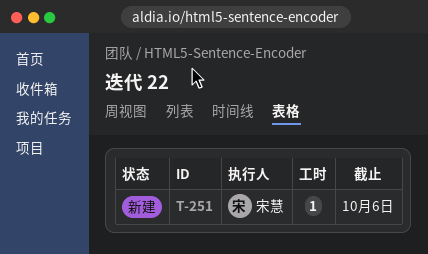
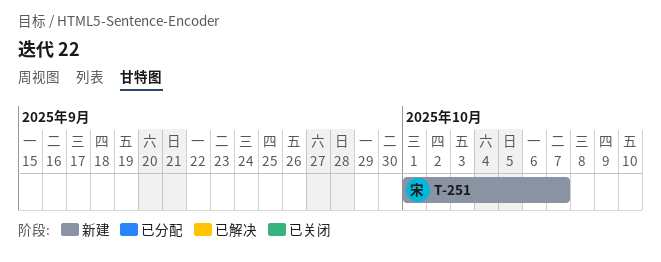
T-251, due: Oct 6 -> Oct 7

